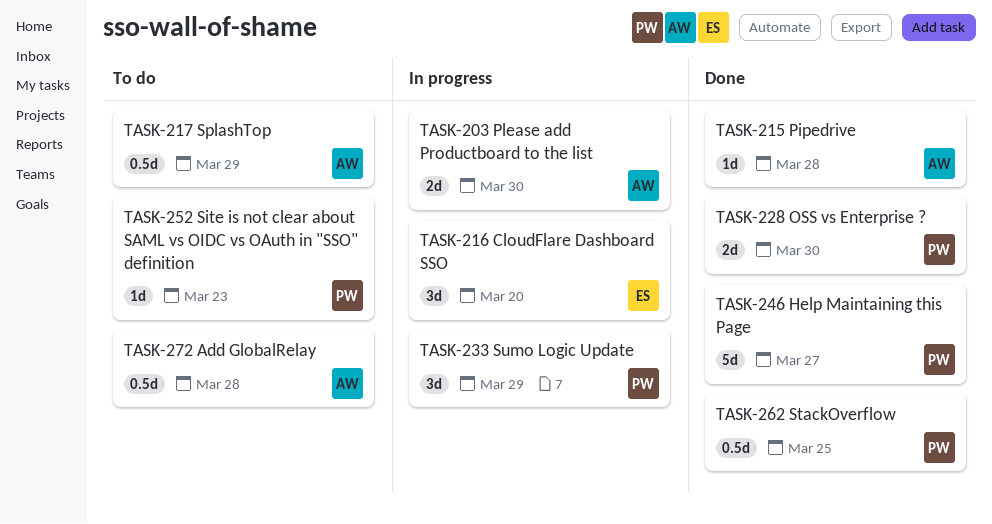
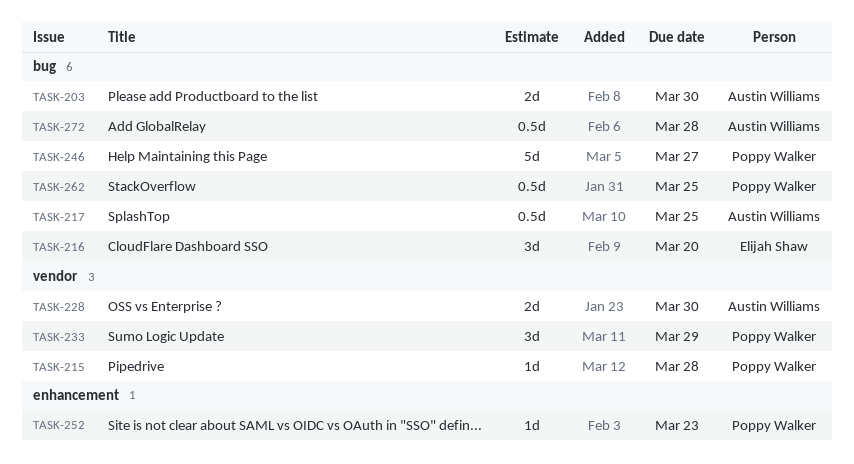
TASK-215, owner: Austin Williams -> Poppy Walker
TASK-217, due: Mar 29 -> Mar 25
TASK-228, owner: Poppy Walker -> Austin Williams

